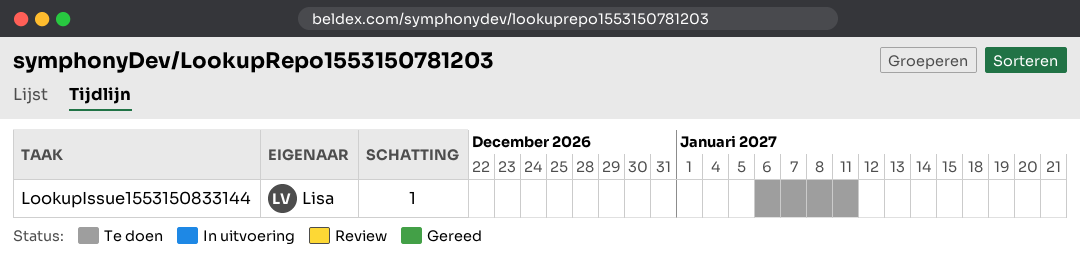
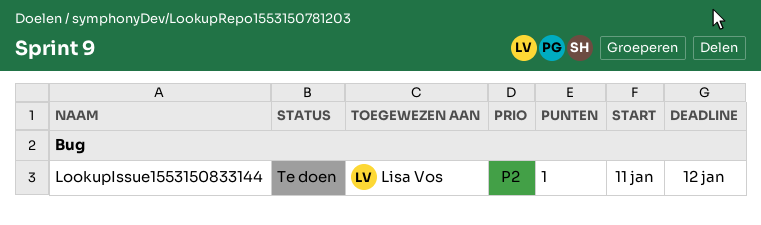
LookupIssue1553150833144, start: Jan 6 -> Jan 11
LookupIssue1553150833144, due: Jan 11 -> Jan 12

